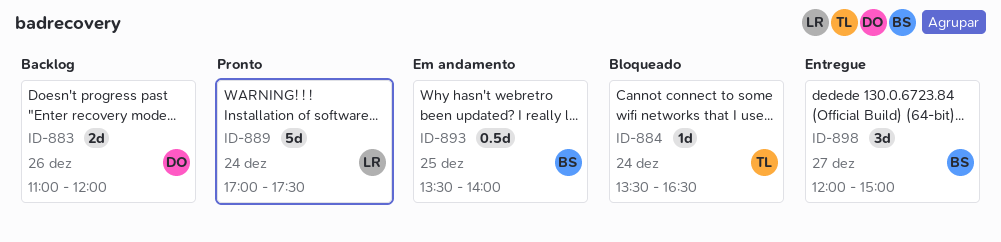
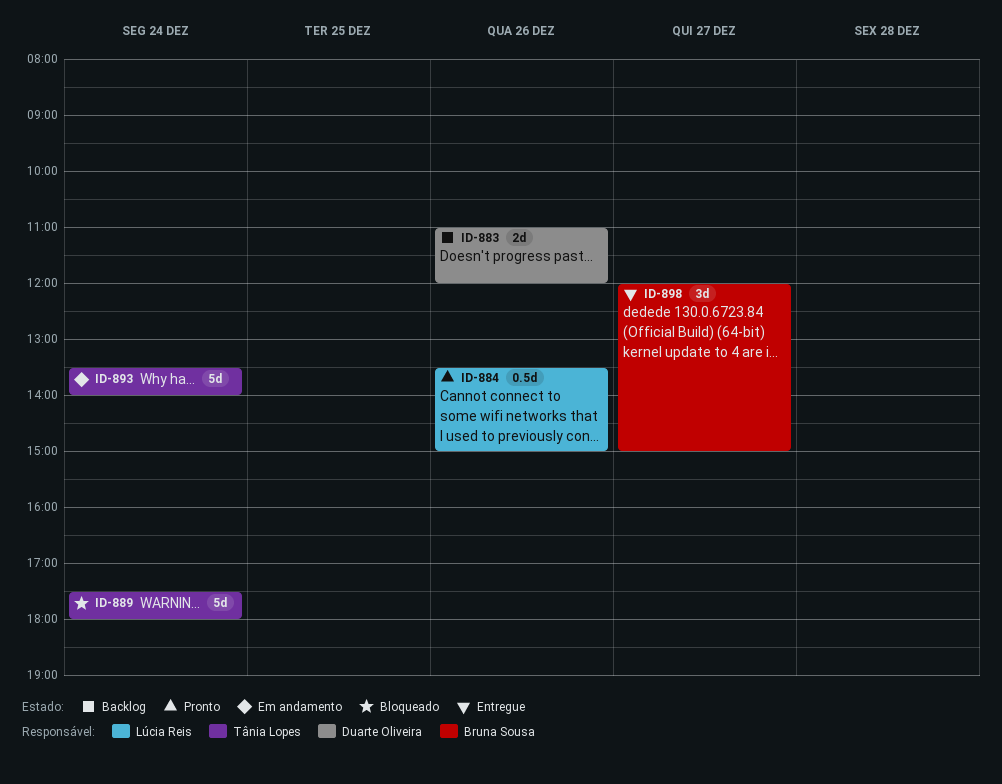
ID-884, status: Bloqueado -> Pronto
ID-884, owner: Tânia Lopes -> Lúcia Reis
ID-884, estimate: 1d -> 0.5d
ID-884, day: Dec 24 -> Dec 26
ID-884, ends: 16:30 -> 15:00
ID-889, status: Pronto -> Bloqueado
ID-889, owner: Lúcia Reis -> Tânia Lopes
ID-889, begins: 17:00 -> 17:30
ID-889, ends: 17:30 -> 18:00
ID-893, owner: Bruna Sousa -> Tânia Lopes
ID-893, estimate: 0.5d -> 5d
ID-893, day: Dec 25 -> Dec 24

